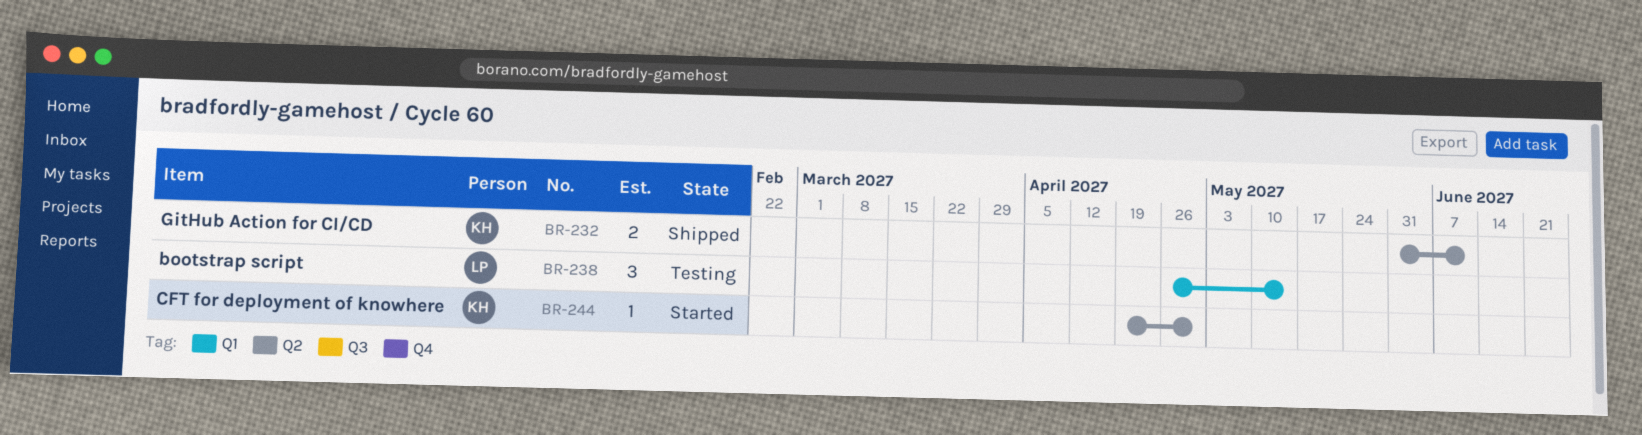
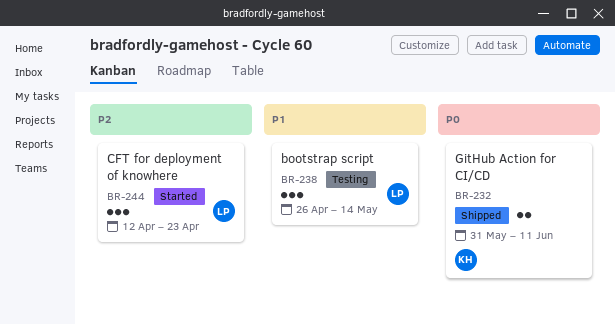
BR-244, owner: KH -> LP
BR-244, estimate: 1 -> 3
BR-244, start: Apr 19 -> Apr 12
BR-244, due: Apr 30 -> Apr 23

